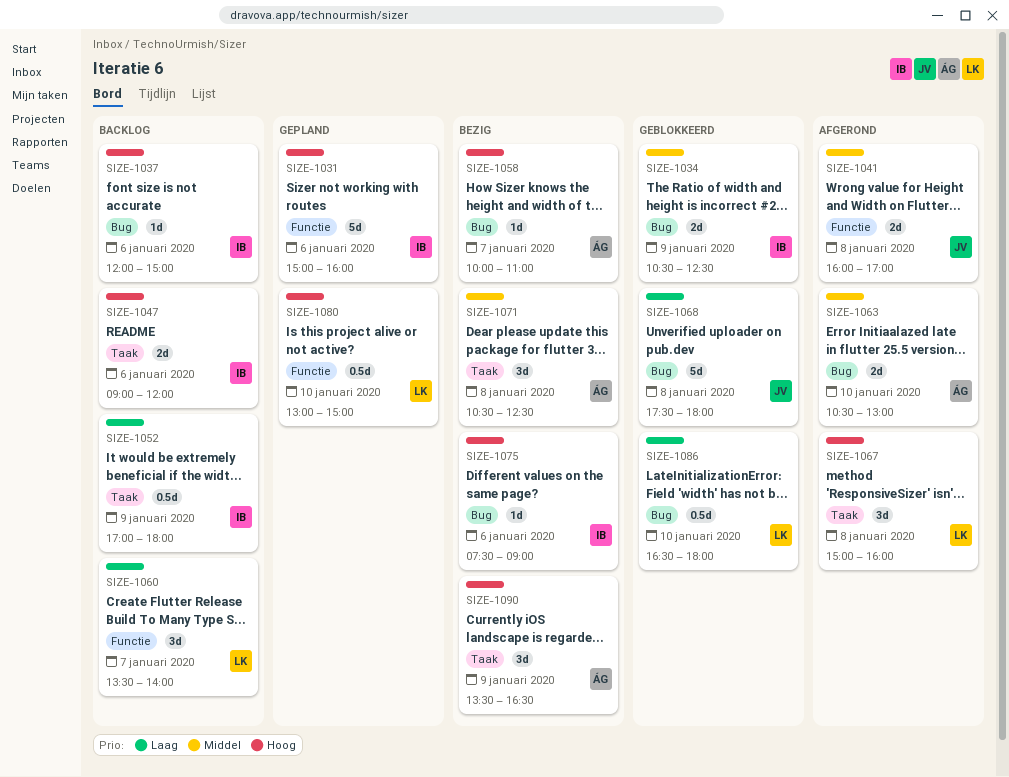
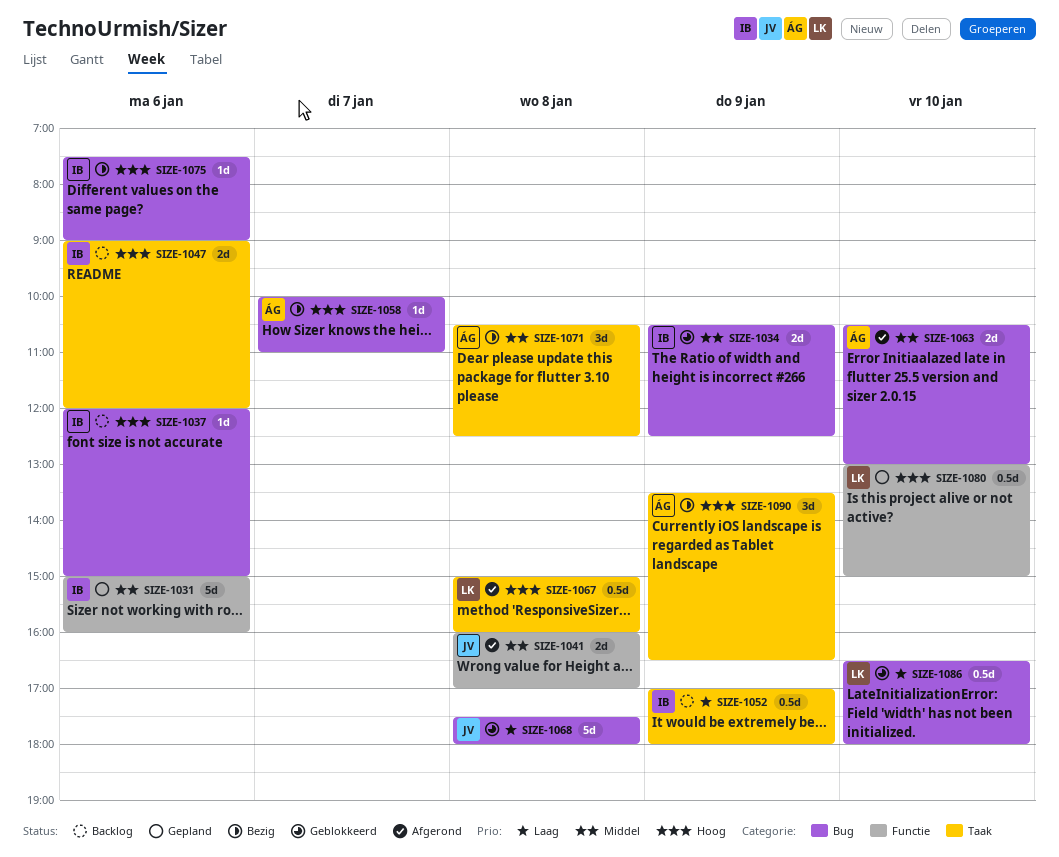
SIZE-1031, priority: Hoog -> Middel
SIZE-1060: present -> none
SIZE-1067, estimate: 3d -> 0.5d

